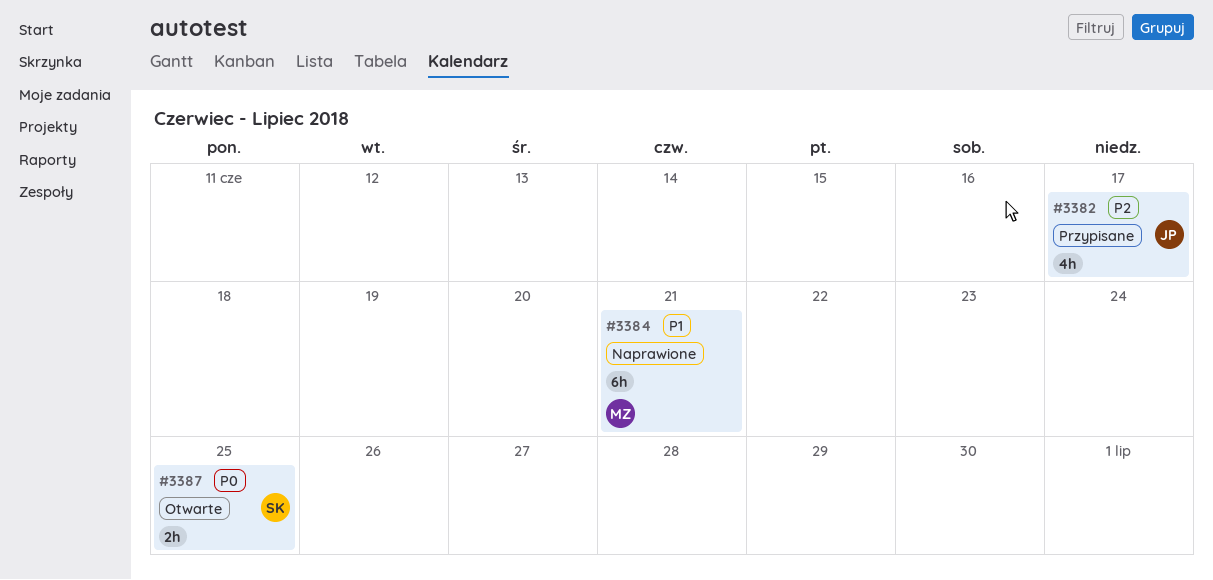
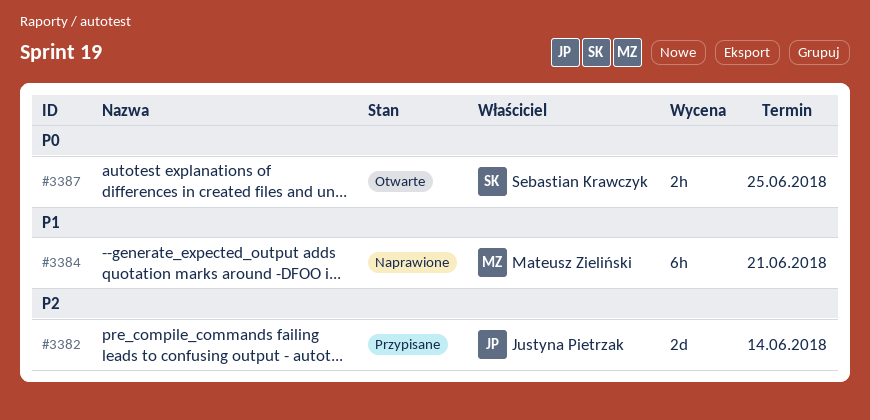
#3382, estimate: 4h -> 2d
#3382, due: Jun 17 -> Jun 14

